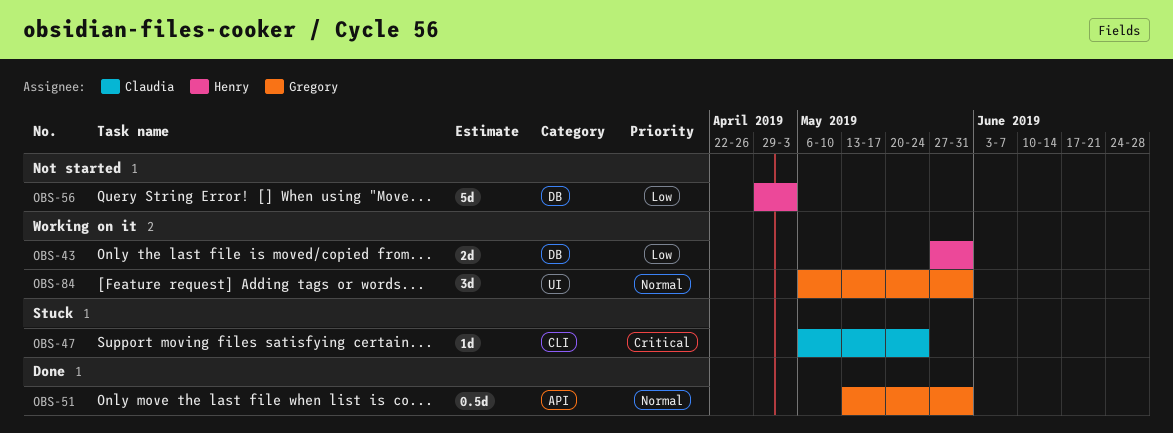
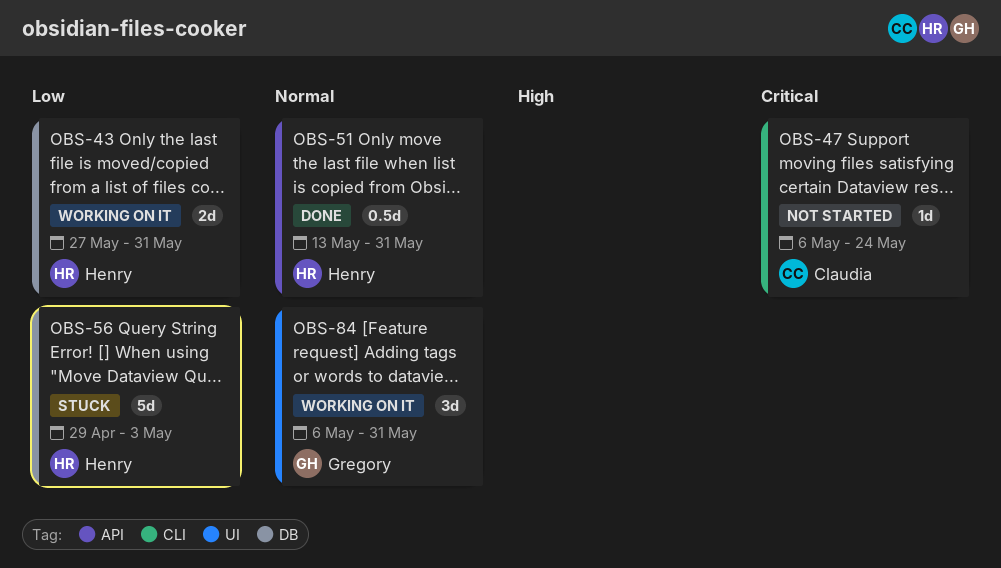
OBS-47, status: Stuck -> Not started
OBS-51, owner: Gregory -> Henry
OBS-56, status: Not started -> Stuck

